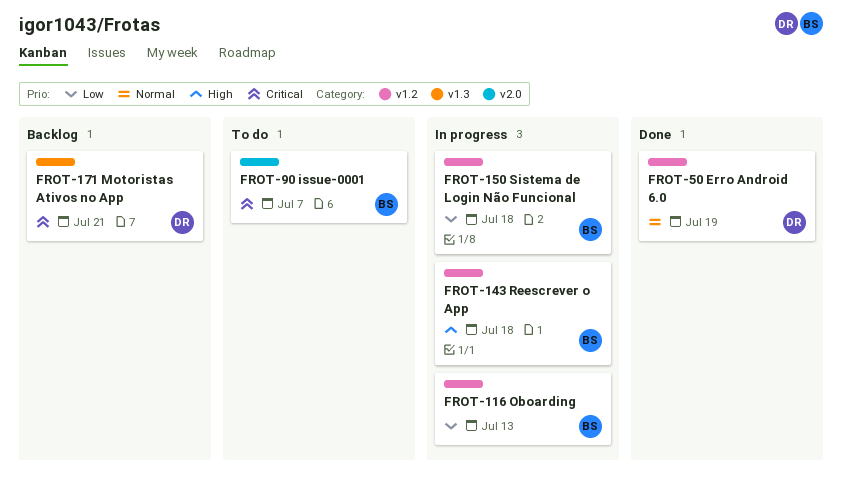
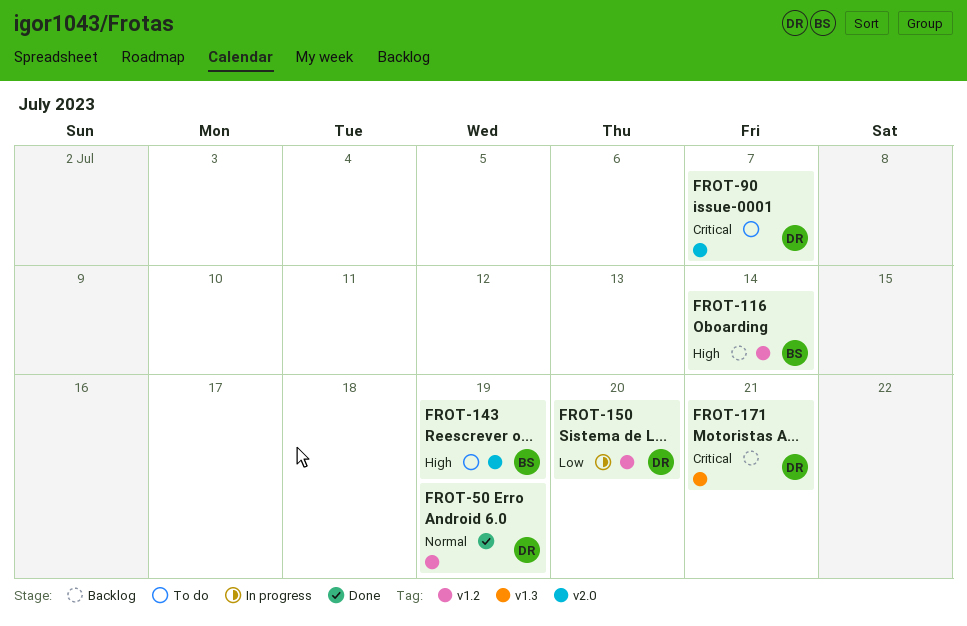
FROT-90, owner: BS -> DR
FROT-116, status: In progress -> Backlog
FROT-116, priority: Low -> High
FROT-116, due: Jul 13 -> Jul 14
FROT-143, status: In progress -> To do
FROT-143, label: v1.2 -> v2.0
FROT-143, due: Jul 18 -> Jul 19
FROT-150, owner: BS -> DR
FROT-150, due: Jul 18 -> Jul 20

